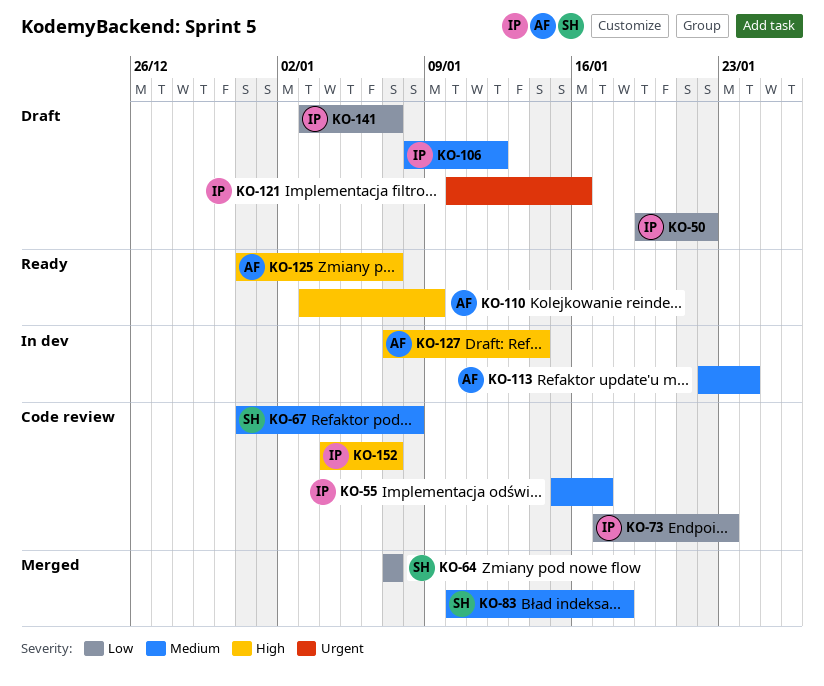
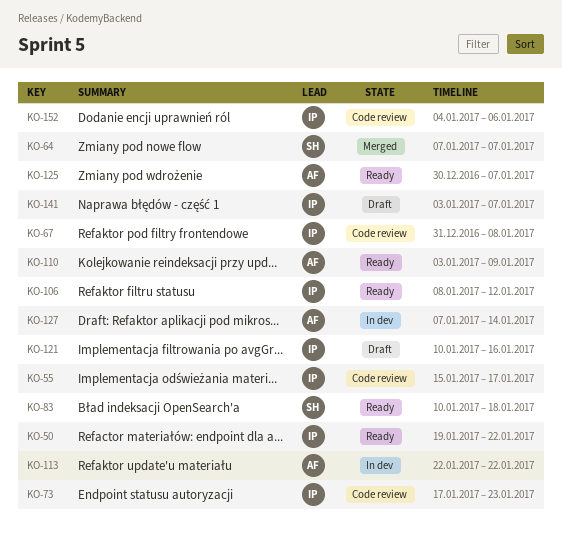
KO-50, status: Draft -> Ready
KO-67, owner: SH -> IP
KO-83, status: Merged -> Ready
KO-106, status: Draft -> Ready
KO-113, due: Jan 24 -> Jan 22
KO-125, start: Dec 31 -> Dec 30
KO-152, due: Jan 7 -> Jan 6

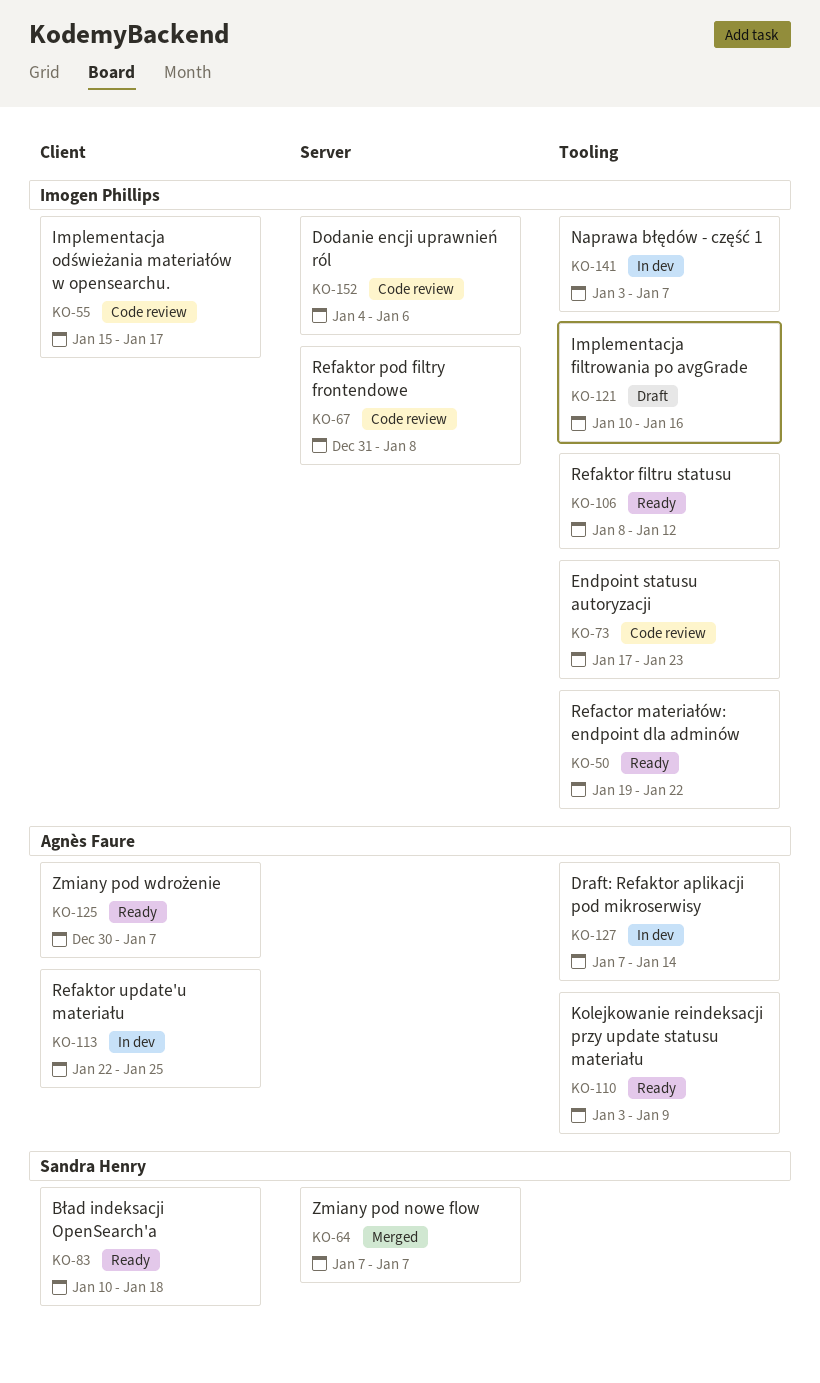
KO-113, due: Jan 22 -> Jan 25
KO-141, status: Draft -> In dev

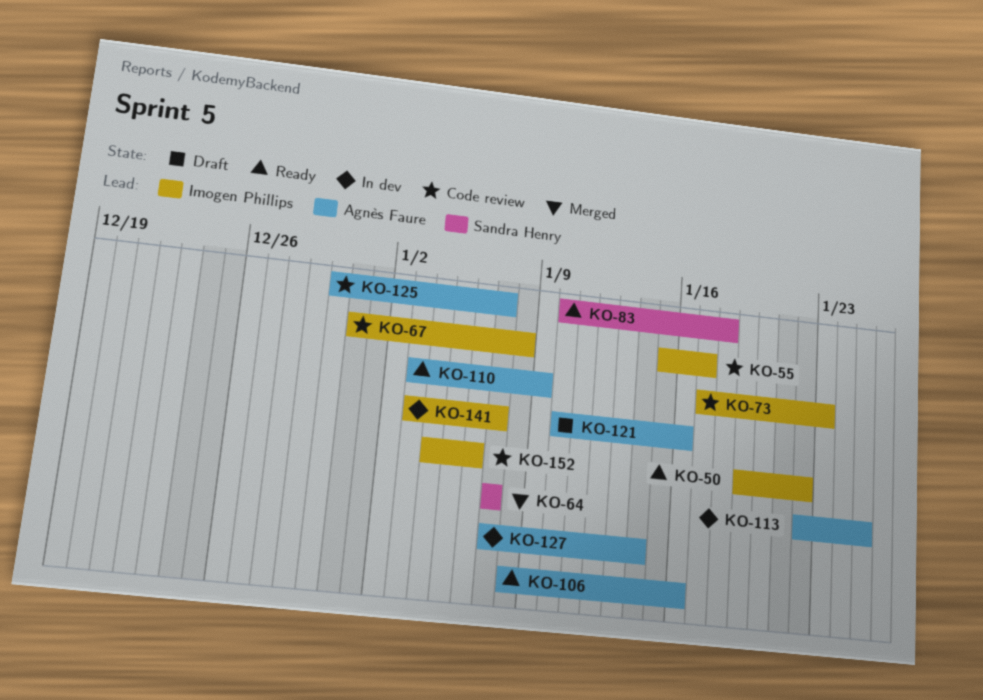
KO-106, owner: Imogen Phillips -> Agnès Faure
KO-106, due: Jan 12 -> Jan 16
KO-121, owner: Imogen Phillips -> Agnès Faure
KO-125, status: Ready -> Code review

